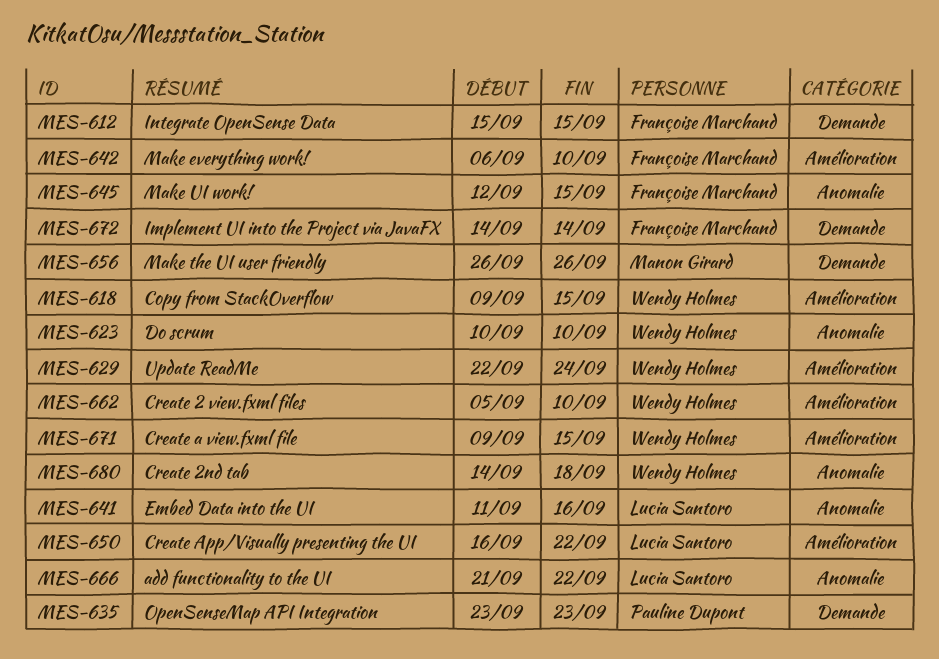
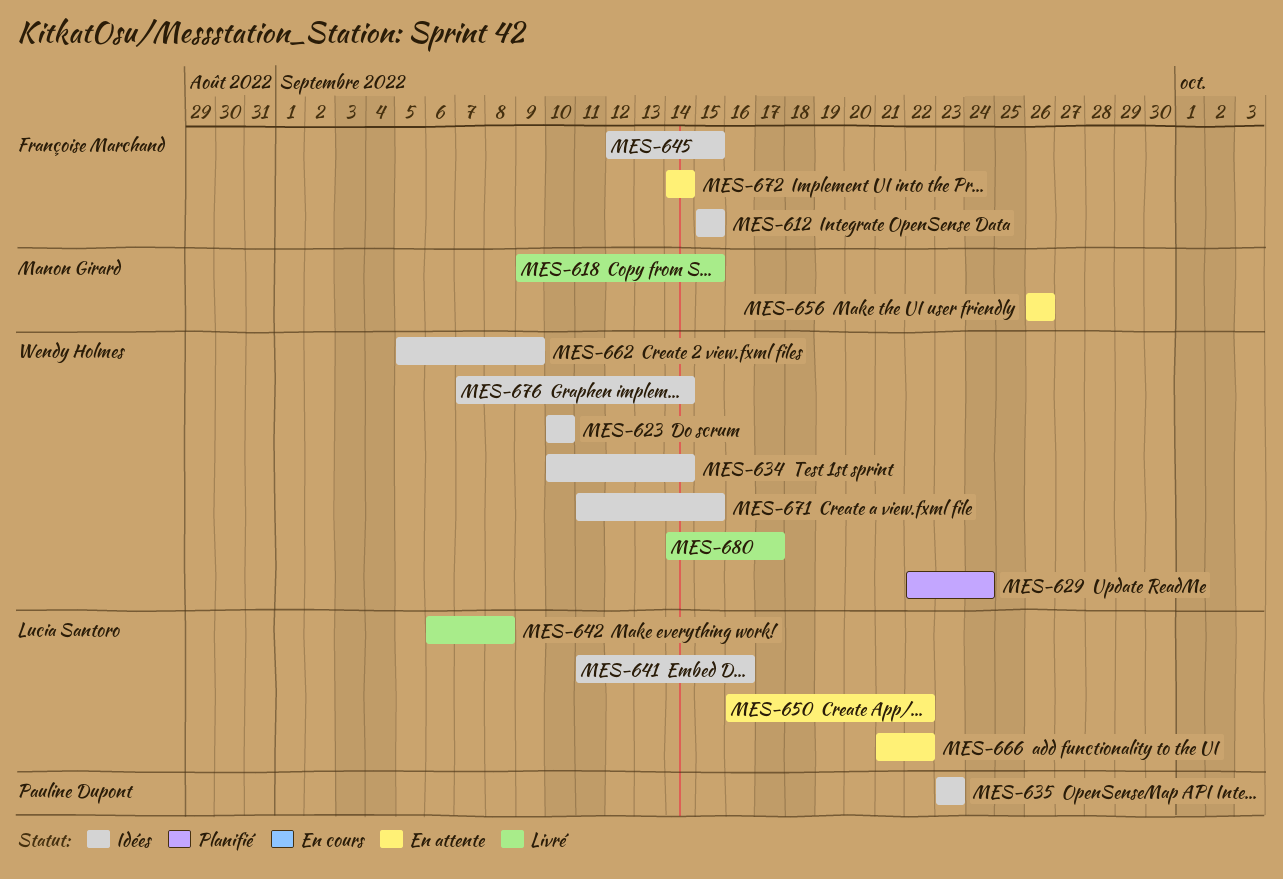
MES-618, owner: Wendy Holmes -> Manon Girard
MES-634: none -> present
MES-642, owner: Françoise Marchand -> Lucia Santoro
MES-642, due: Sep 10 -> Sep 8
MES-662, due: Sep 10 -> Sep 9
MES-671, start: Sep 9 -> Sep 11
MES-676: none -> present
MES-680, due: Sep 18 -> Sep 17

